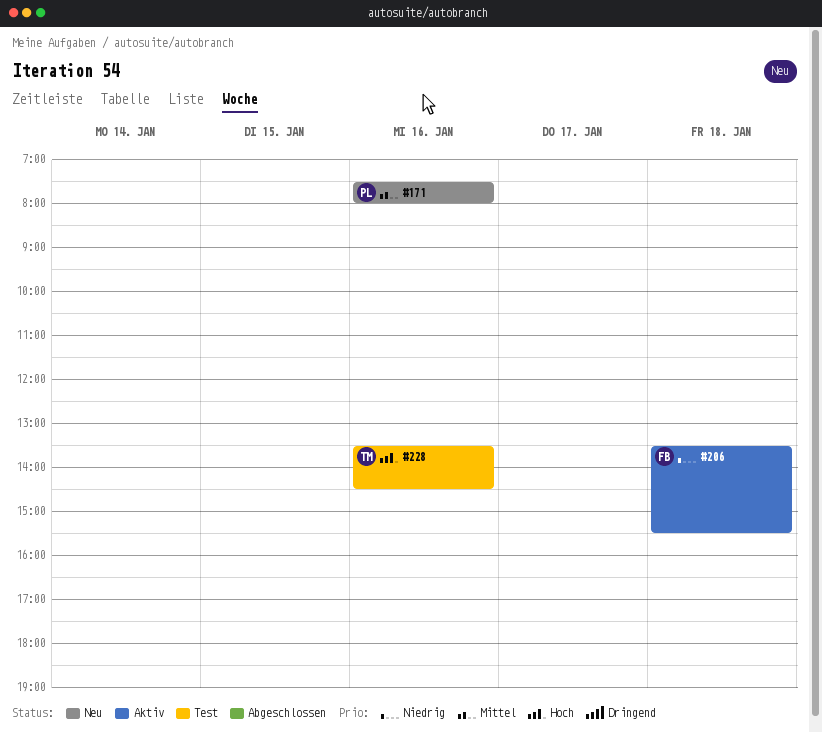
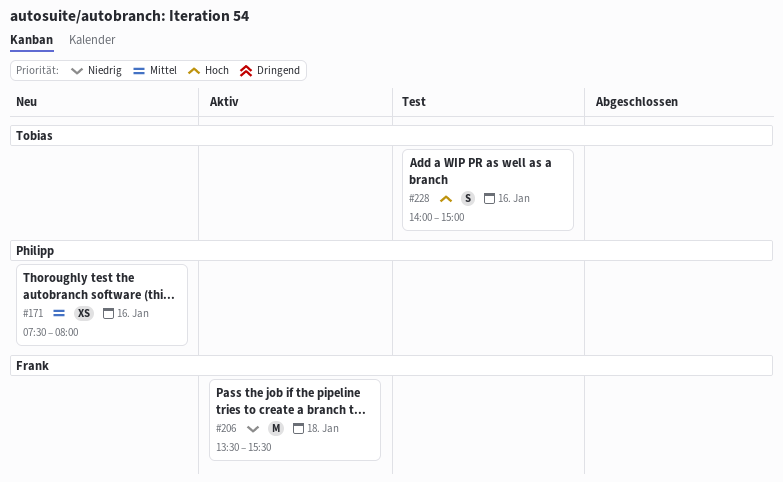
#228, begins: 13:30 -> 14:00
#228, ends: 14:30 -> 15:00

